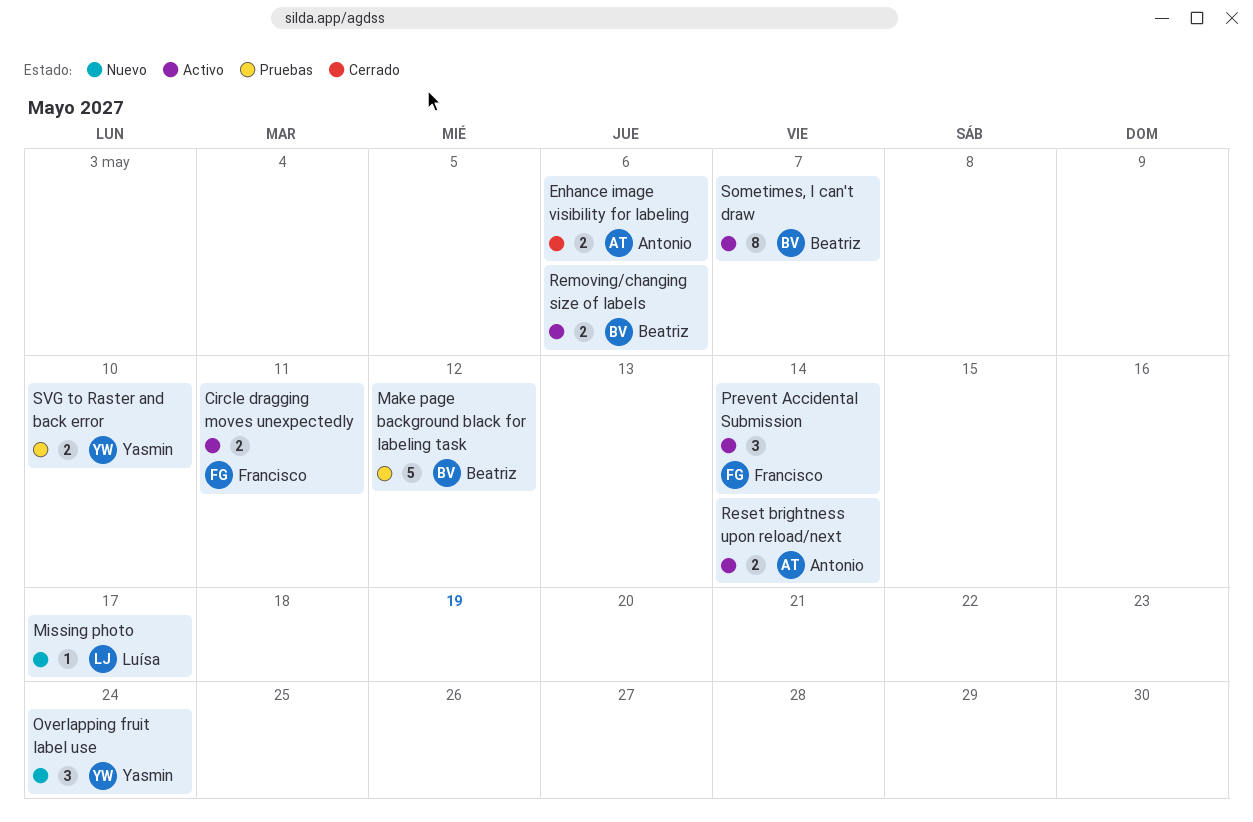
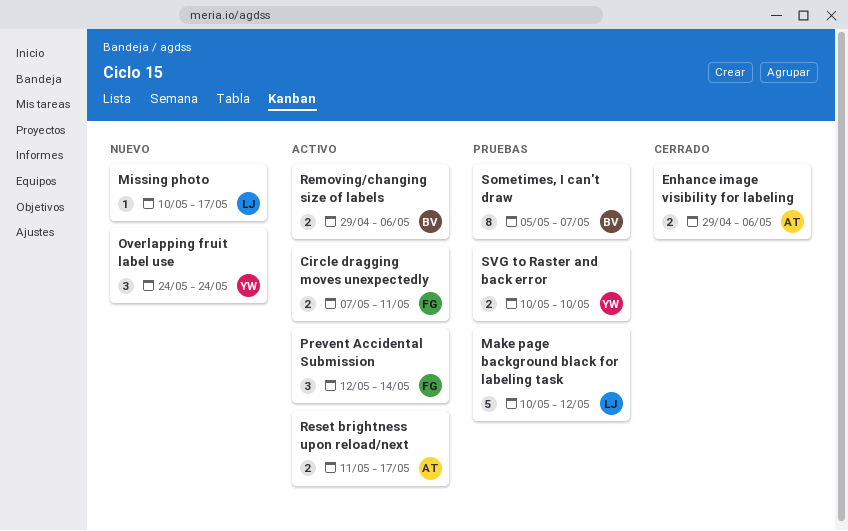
Make page background black for labeling task, owner: Beatriz -> Luísa
Reset brightness upon reload/next, due: May 14 -> May 17
Sometimes, I can't draw, status: Activo -> Pruebas

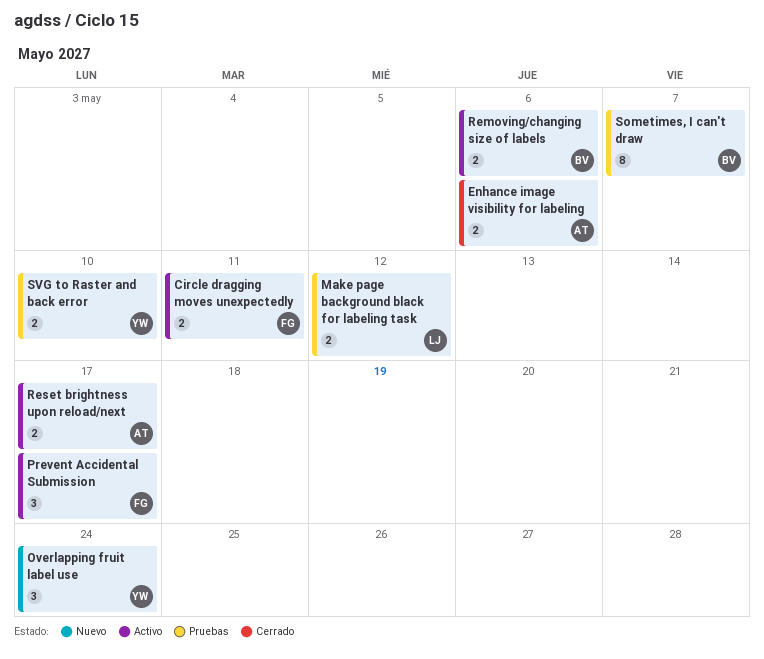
Make page background black for labeling task, estimate: 5 -> 2
Missing photo: present -> none
Prevent Accidental Submission, due: May 14 -> May 17

